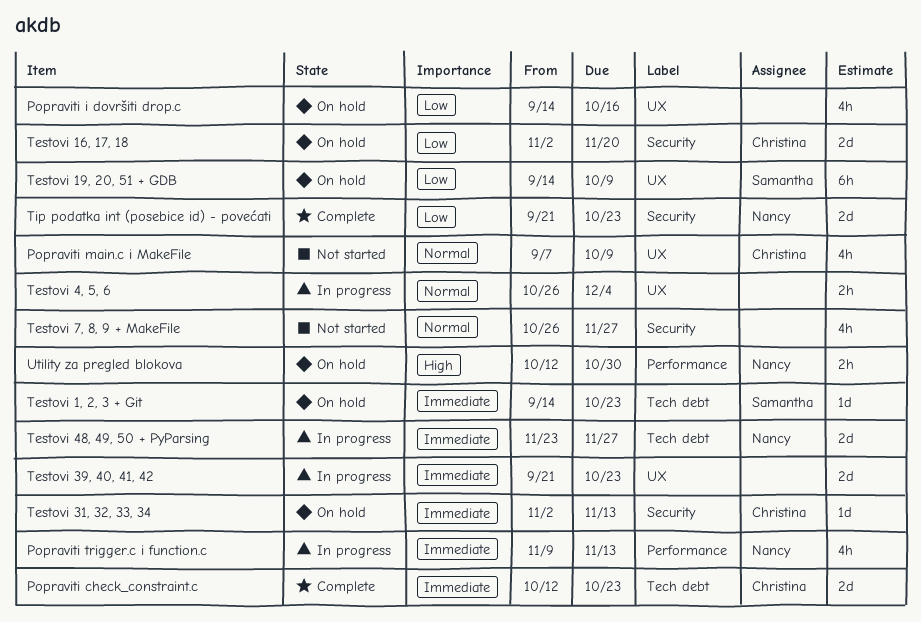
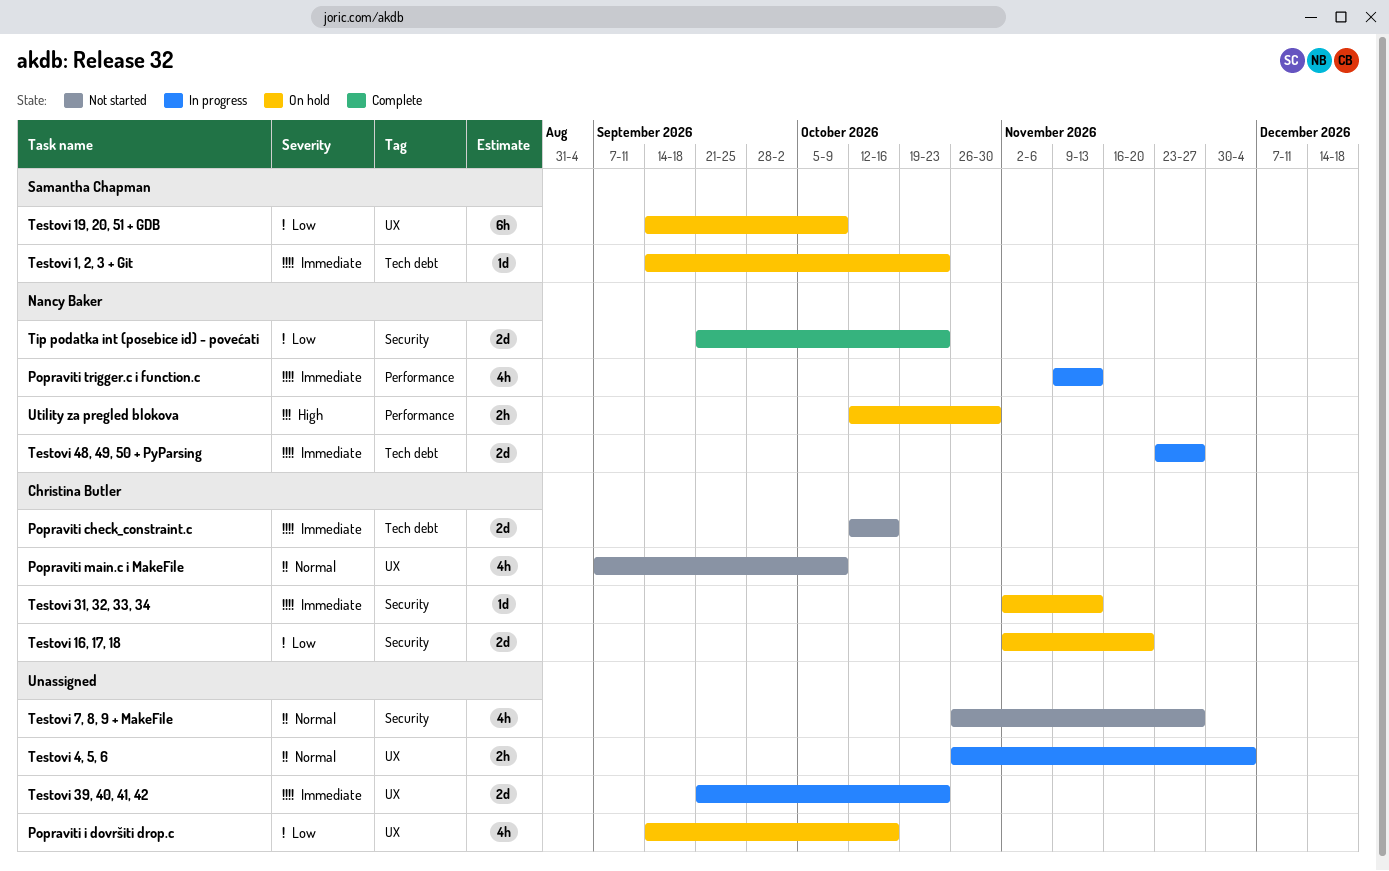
Popraviti check_constraint.c, status: Complete -> Not started
Popraviti check_constraint.c, due: Oct 23 -> Oct 16

